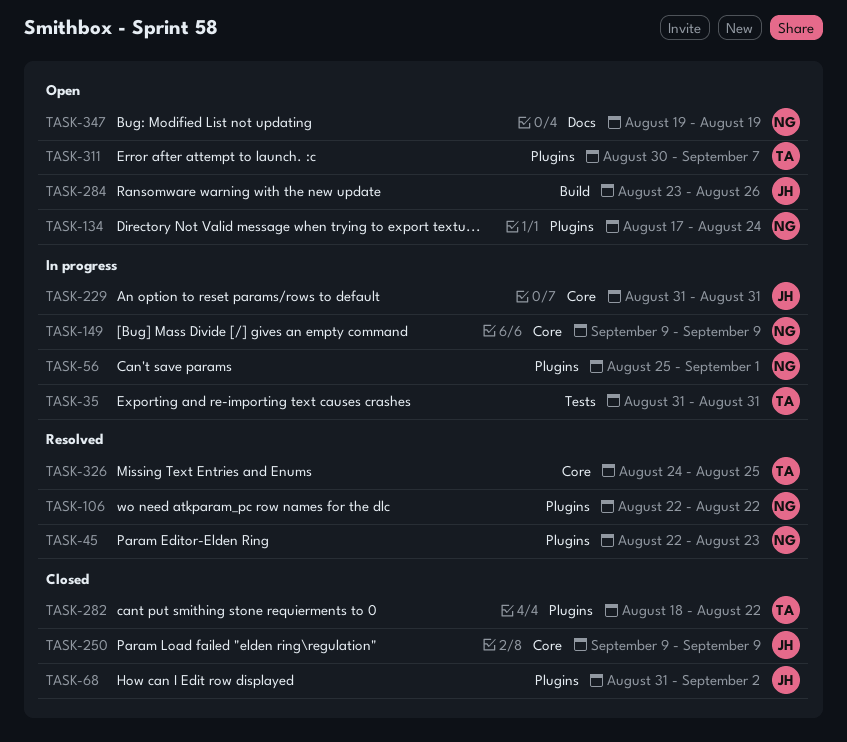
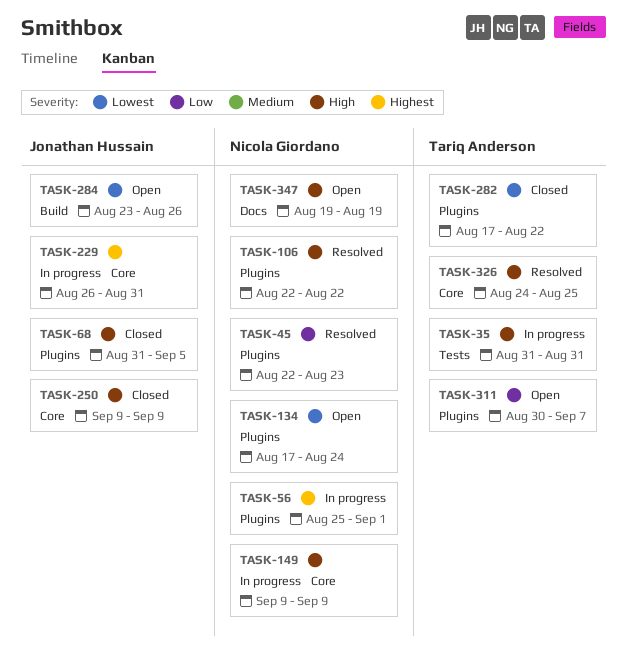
TASK-68, due: Sep 2 -> Sep 5
TASK-229, start: Aug 31 -> Aug 26
TASK-282, start: Aug 18 -> Aug 17

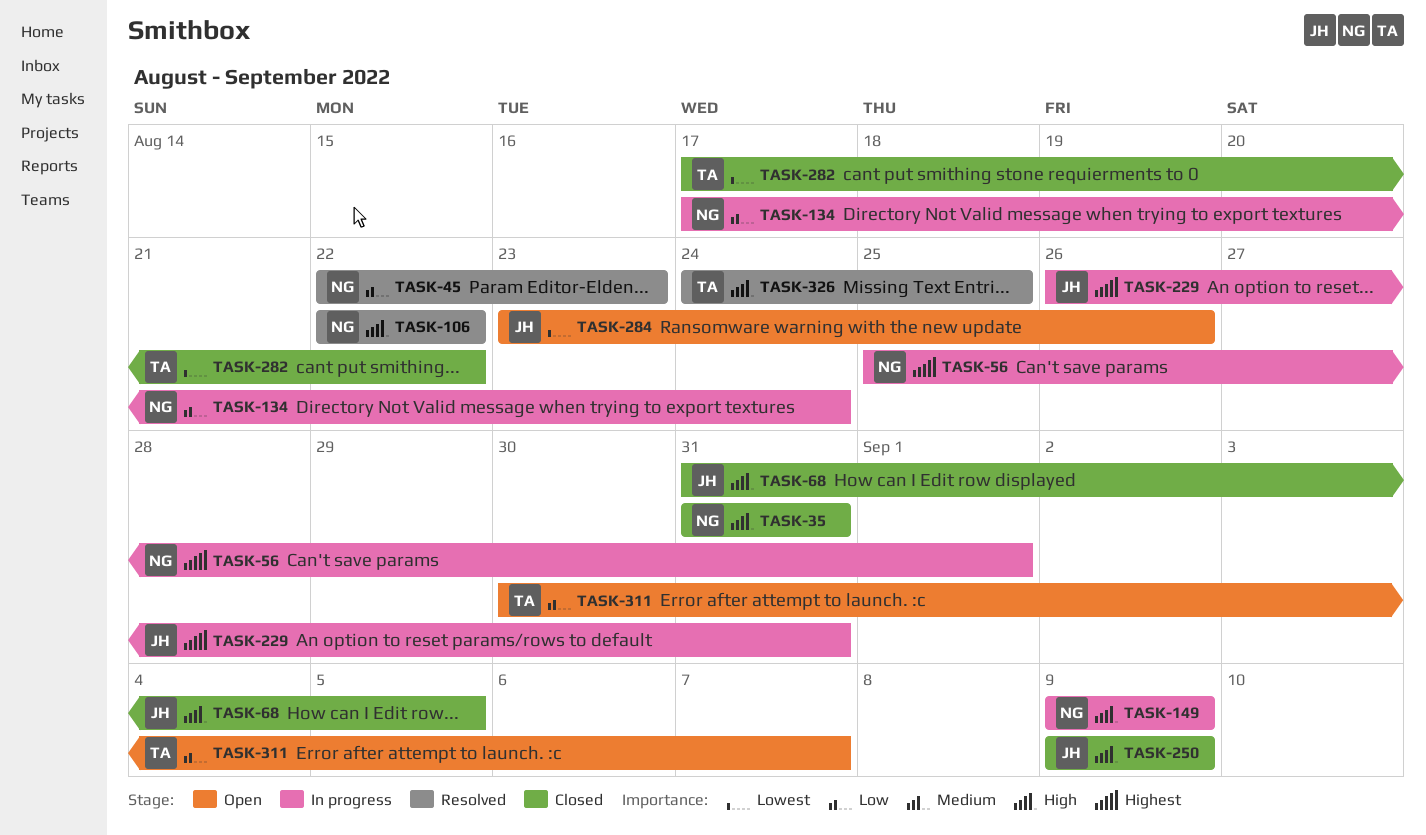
TASK-35, status: In progress -> Closed
TASK-35, owner: Tariq Anderson -> Nicola Giordano
TASK-134, status: Open -> In progress
TASK-134, priority: Lowest -> Low
TASK-347: present -> none

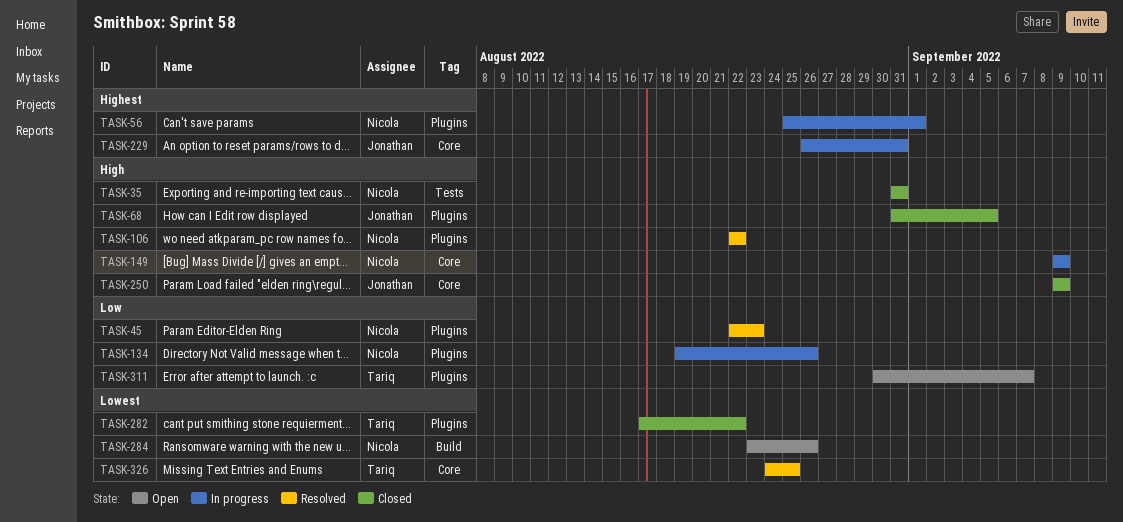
TASK-134, start: Aug 17 -> Aug 19
TASK-134, due: Aug 24 -> Aug 26
TASK-284, owner: Jonathan -> Nicola
TASK-326, priority: High -> Lowest

